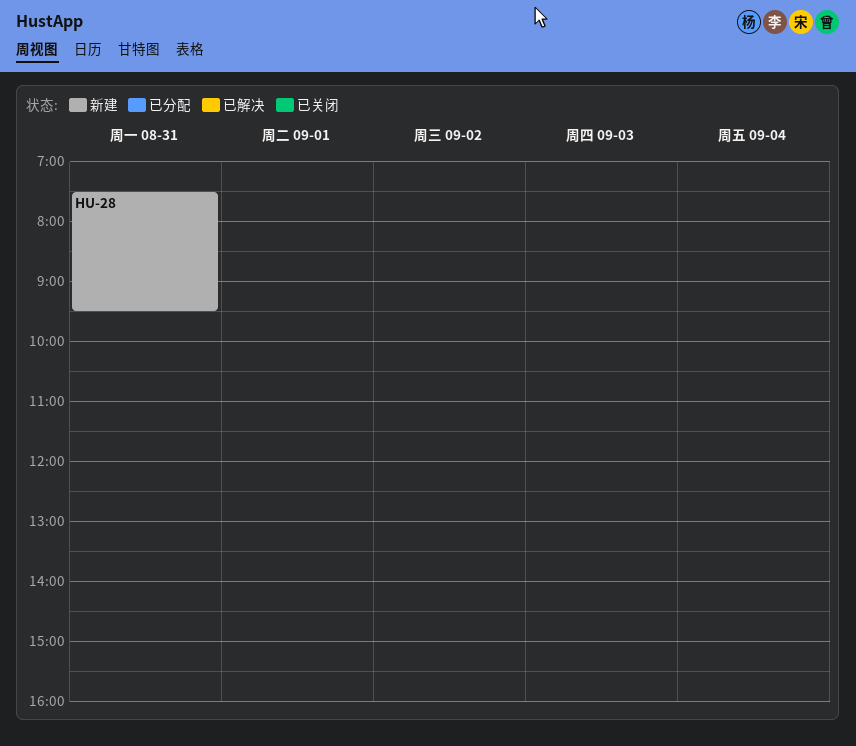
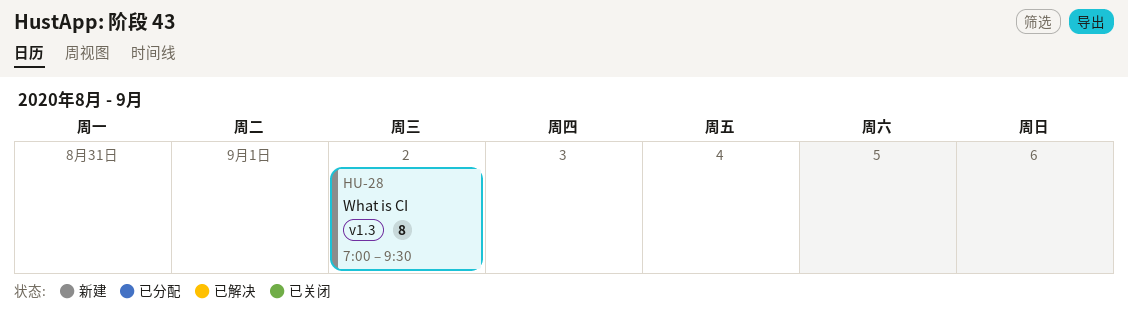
HU-28, day: Aug 31 -> Sep 2
HU-28, begins: 07:30 -> 07:00

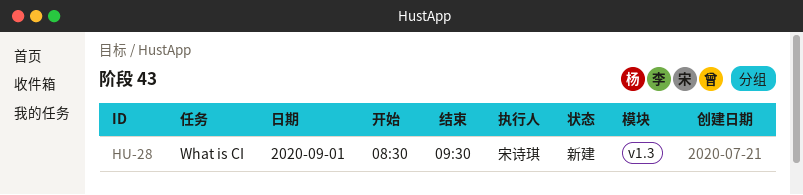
HU-28, day: Sep 2 -> Sep 1
HU-28, begins: 07:00 -> 08:30

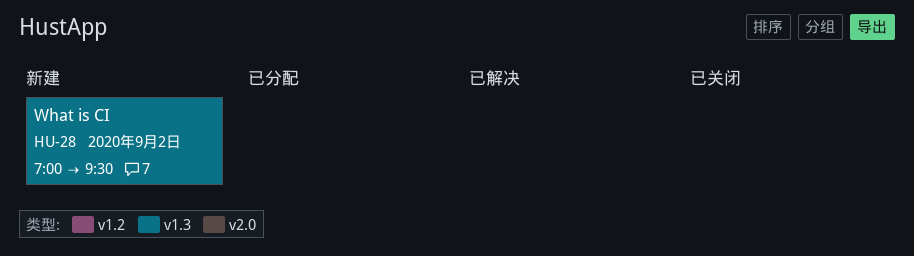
HU-28, day: Sep 1 -> Sep 2
HU-28, begins: 08:30 -> 07:00

